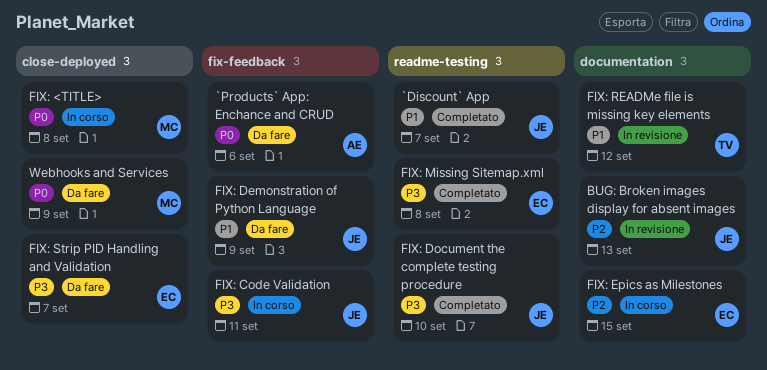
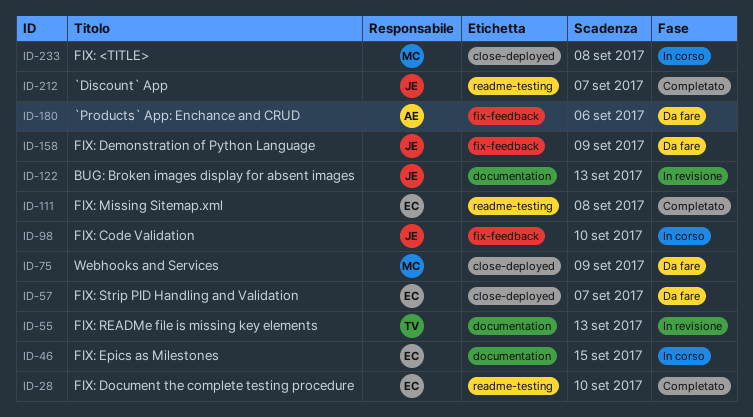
FIX: Code Validation, due: Sep 11 -> Sep 10
FIX: Document the complete testing procedure, owner: JE -> EC
FIX: READMe file is missing key elements, due: Sep 12 -> Sep 13

